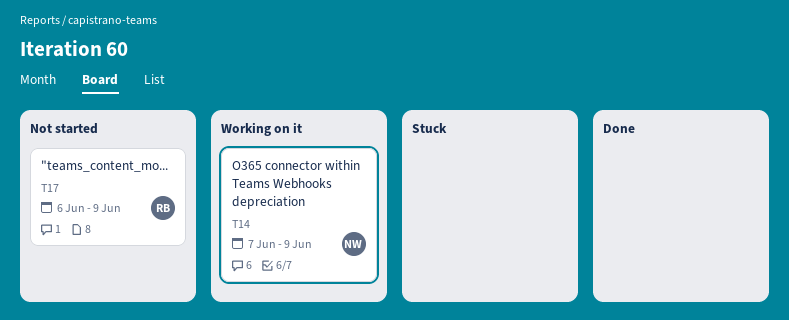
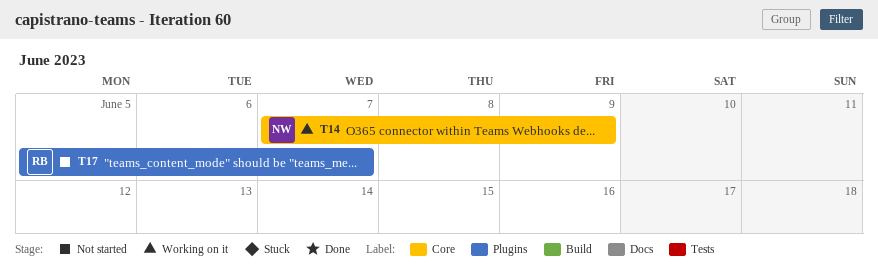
T17, start: Jun 6 -> Jun 5
T17, due: Jun 9 -> Jun 7

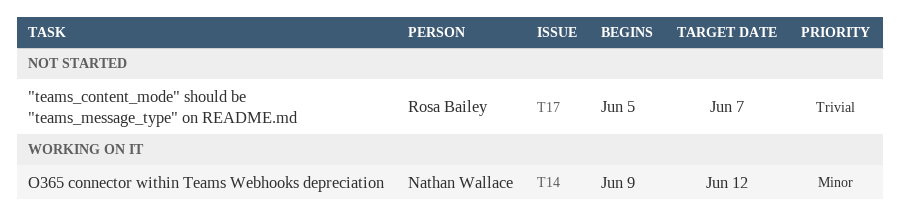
T14, start: Jun 7 -> Jun 9
T14, due: Jun 9 -> Jun 12

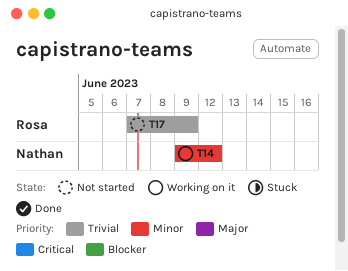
T17, start: Jun 5 -> Jun 7
T17, due: Jun 7 -> Jun 9

